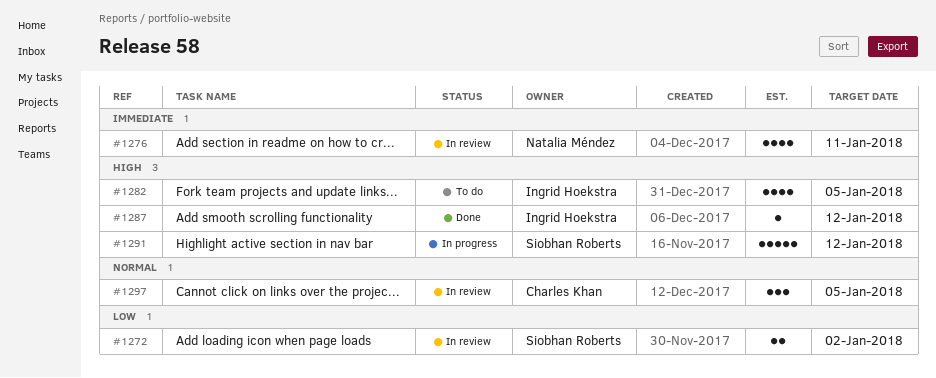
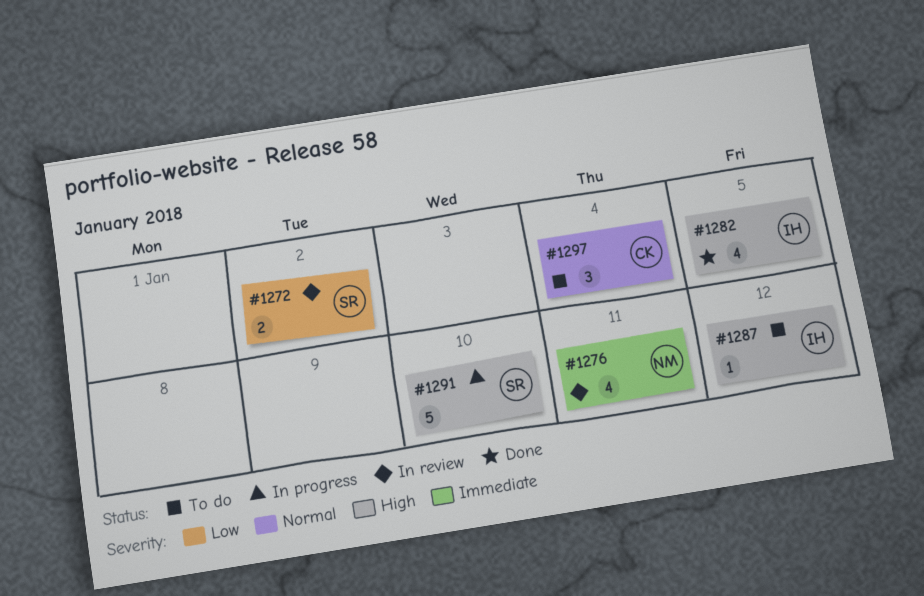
#1282, status: To do -> Done
#1287, status: Done -> To do
#1291, due: Jan 12 -> Jan 10
#1297, status: In review -> To do
#1297, due: Jan 5 -> Jan 4

